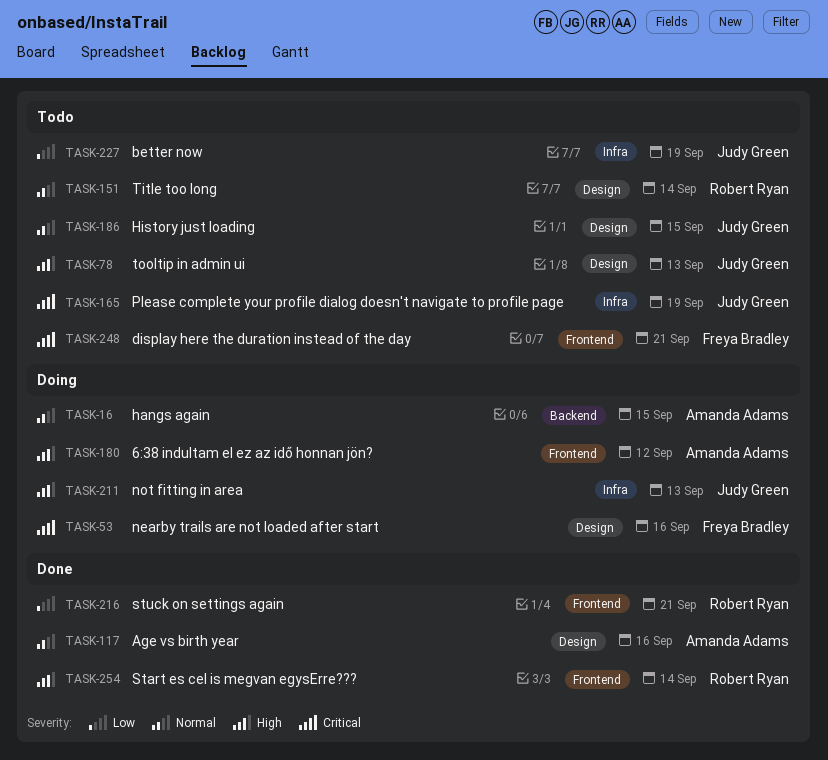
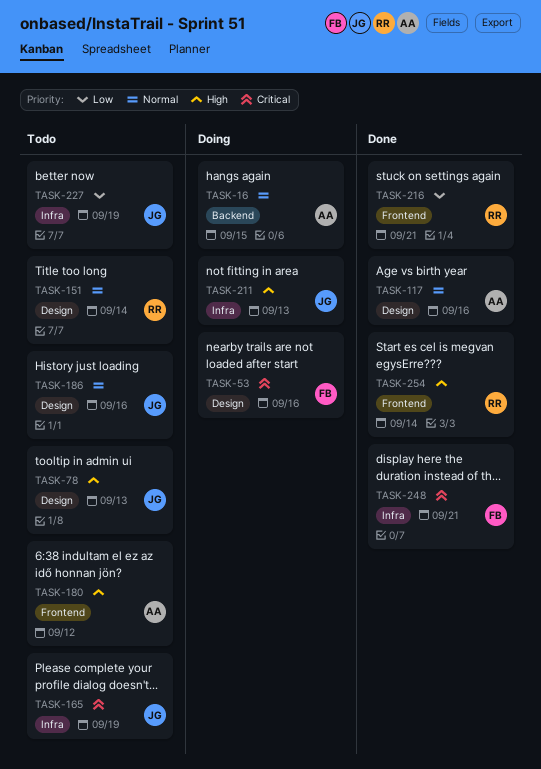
TASK-180, status: Doing -> Todo
TASK-186, due: Sep 15 -> Sep 16
TASK-248, status: Todo -> Done
TASK-248, label: Frontend -> Infra

